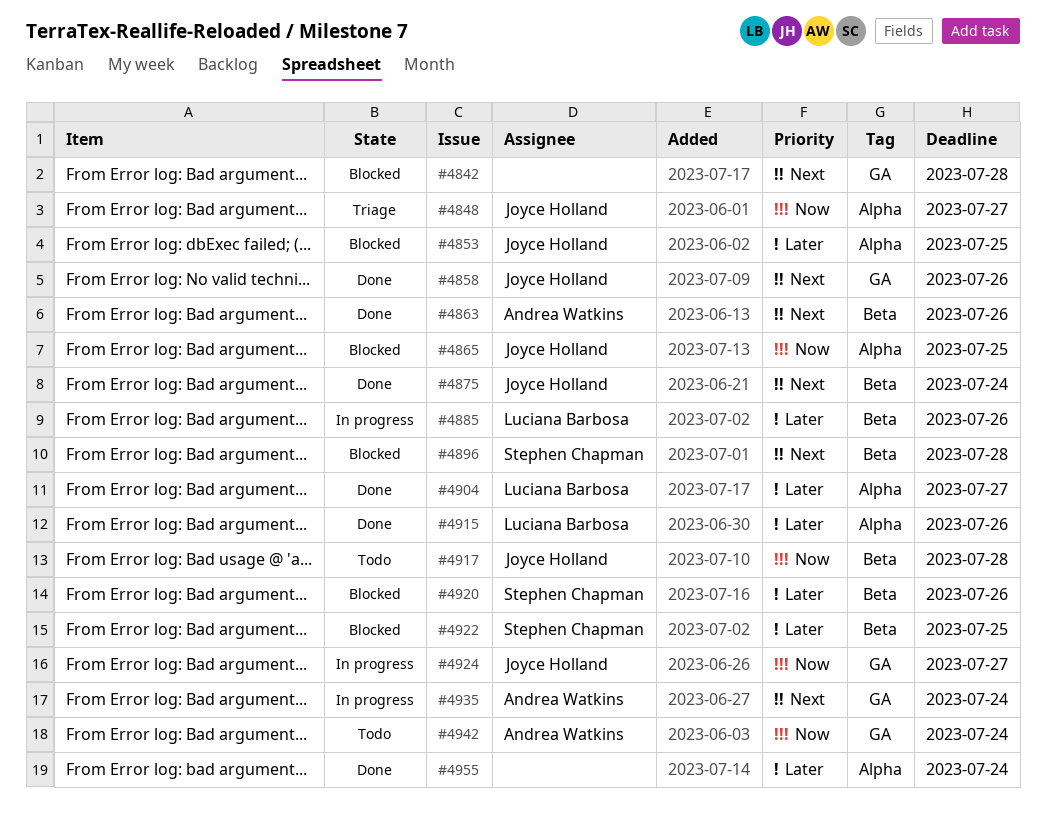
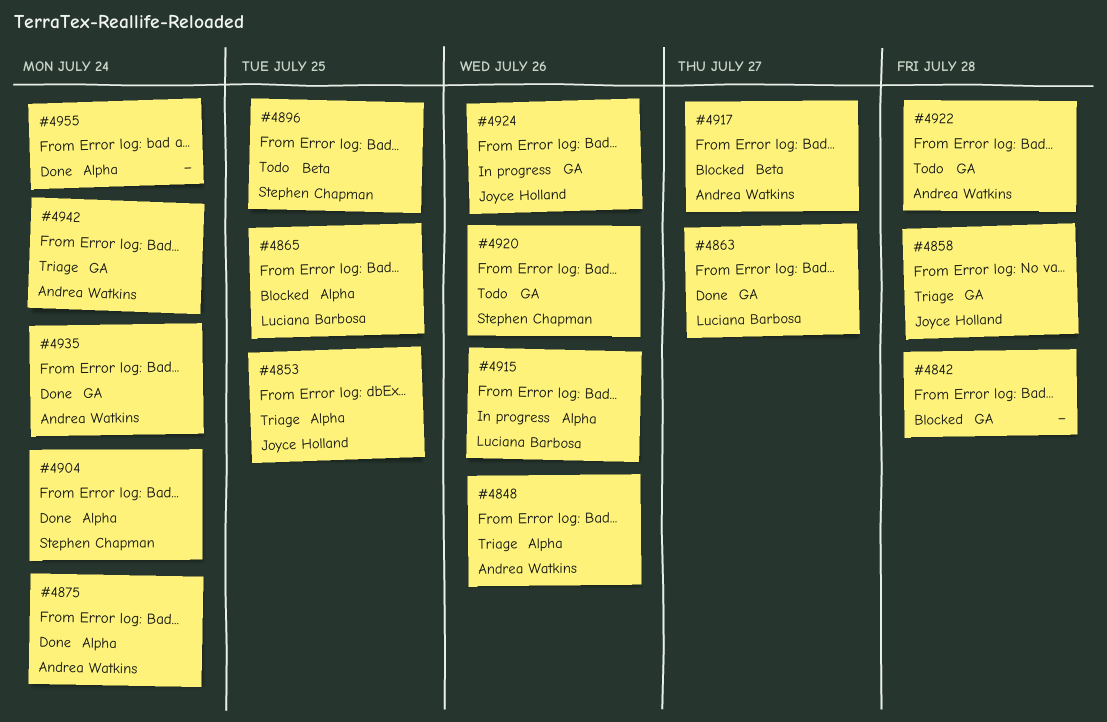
#4848, owner: Joyce Holland -> Andrea Watkins
#4848, due: Jul 27 -> Jul 26
#4853, status: Blocked -> Triage
#4858, status: Done -> Triage
#4858, due: Jul 26 -> Jul 28
#4863, owner: Andrea Watkins -> Luciana Barbosa
#4863, label: Beta -> GA
#4863, due: Jul 26 -> Jul 27
#4865, owner: Joyce Holland -> Luciana Barbosa
#4875, owner: Joyce Holland -> Andrea Watkins
#4875, label: Beta -> Alpha
#4885: present -> none
#4896, status: Blocked -> Todo
#4896, due: Jul 28 -> Jul 25
#4904, owner: Luciana Barbosa -> Stephen Chapman
#4904, due: Jul 27 -> Jul 24
#4915, status: Done -> In progress
#4917, status: Todo -> Blocked
#4917, owner: Joyce Holland -> Andrea Watkins
#4917, due: Jul 28 -> Jul 27
#4920, status: Blocked -> Todo
#4920, label: Beta -> GA
#4922, status: Blocked -> Todo
#4922, owner: Stephen Chapman -> Andrea Watkins
#4922, label: Beta -> GA
#4922, due: Jul 25 -> Jul 28
#4924, due: Jul 27 -> Jul 26
#4935, status: In progress -> Done
#4942, status: Todo -> Triage

